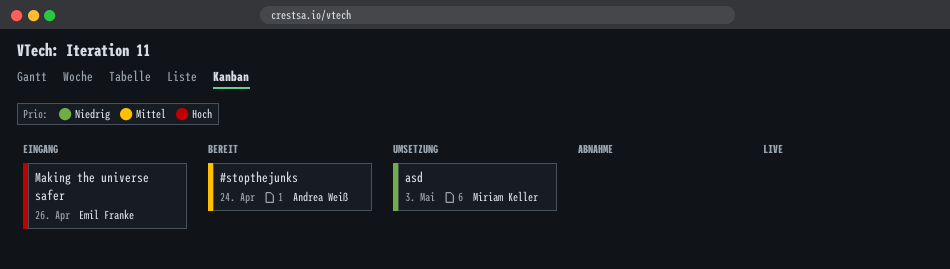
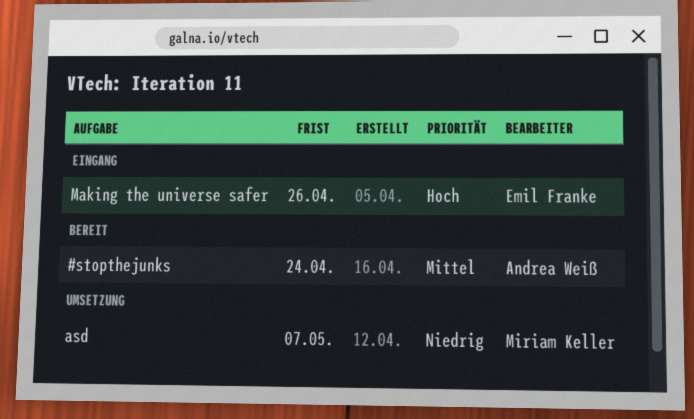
asd, due: May 3 -> May 7

